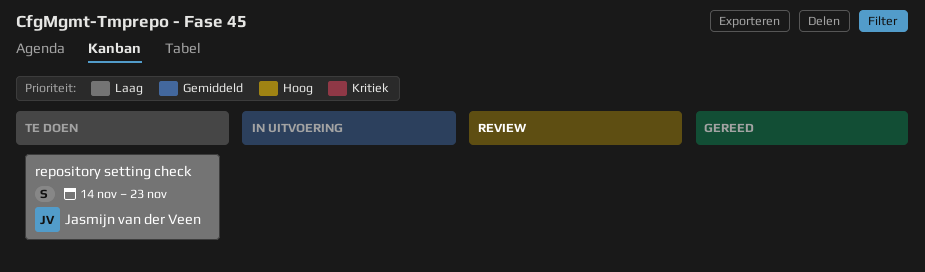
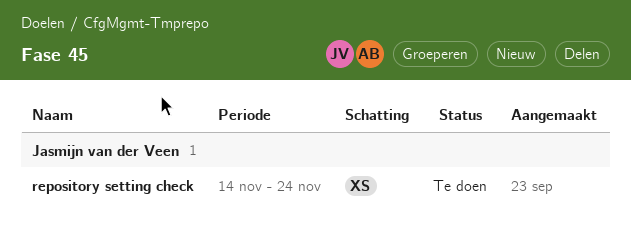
repository setting check, estimate: S -> XS
repository setting check, due: Nov 23 -> Nov 24

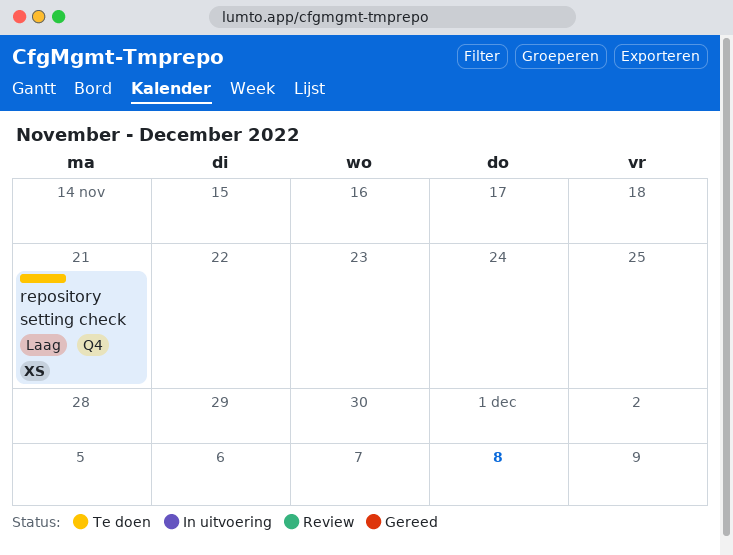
repository setting check, due: Nov 24 -> Nov 21

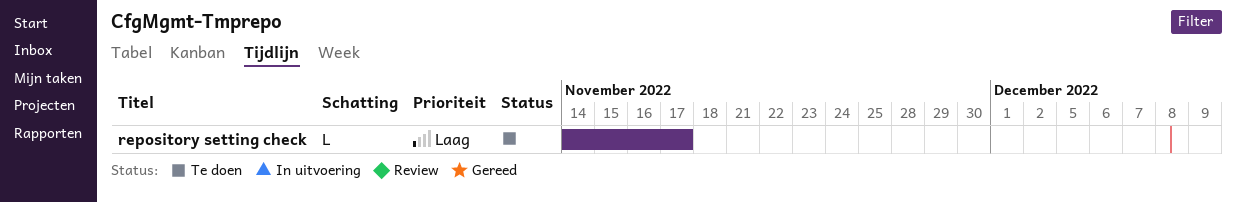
repository setting check, estimate: XS -> L
repository setting check, due: Nov 21 -> Nov 17

